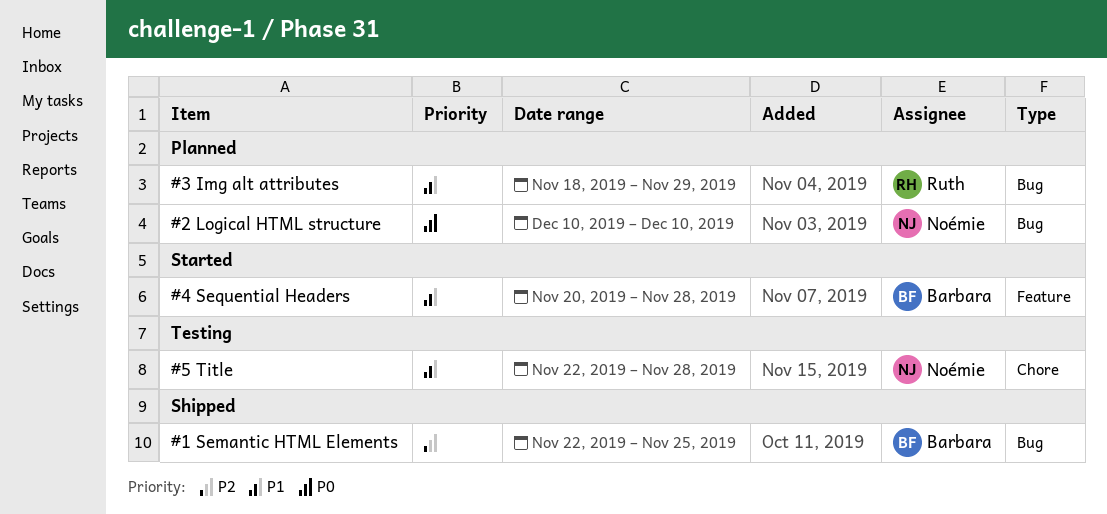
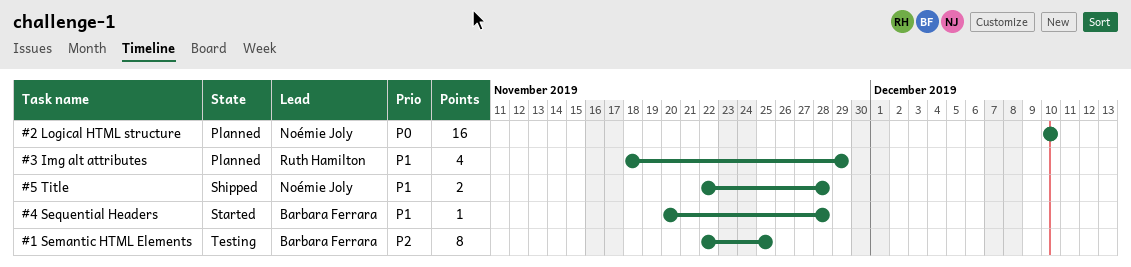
#1 Semantic HTML Elements, status: Shipped -> Testing
#5 Title, status: Testing -> Shipped

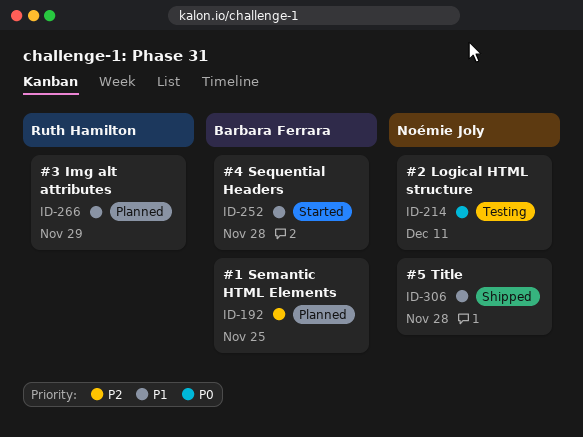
#1 Semantic HTML Elements, status: Testing -> Planned
#2 Logical HTML structure, status: Planned -> Testing
#2 Logical HTML structure, due: Dec 10 -> Dec 11

